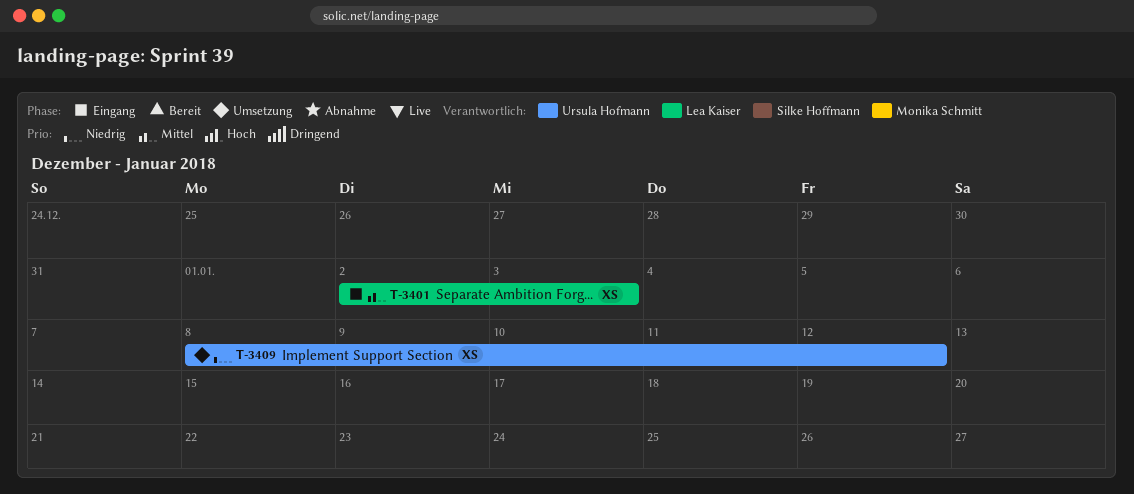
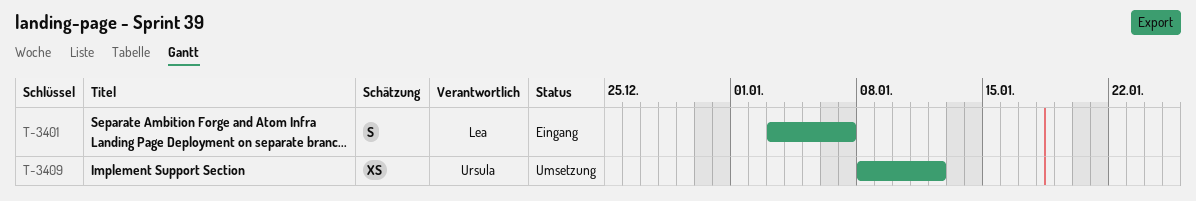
T-3401, estimate: XS -> S
T-3401, start: Jan 2 -> Jan 3
T-3401, due: Jan 3 -> Jan 7

